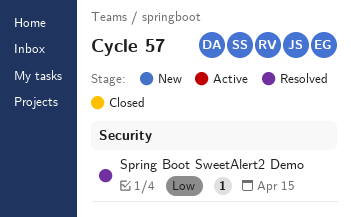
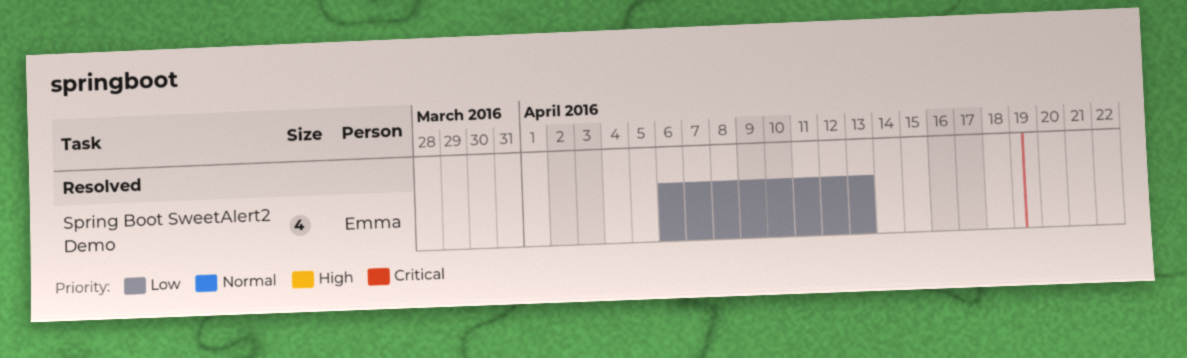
Spring Boot SweetAlert2 Demo, estimate: 1 -> 4
Spring Boot SweetAlert2 Demo, due: Apr 15 -> Apr 13

